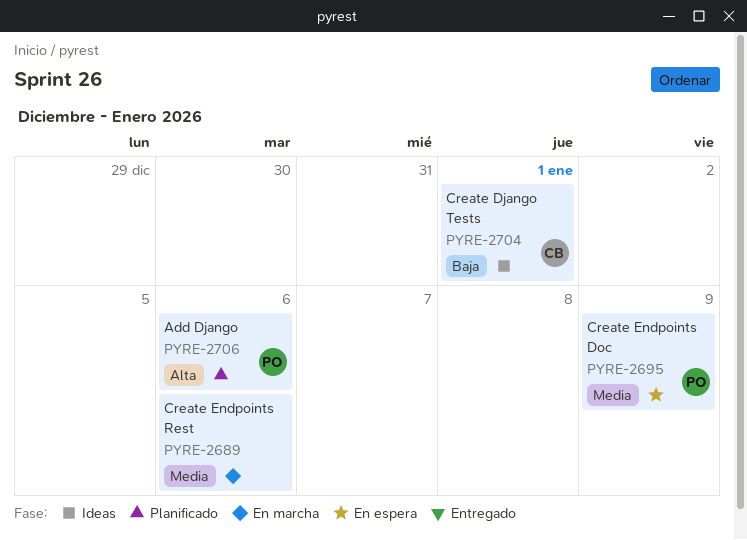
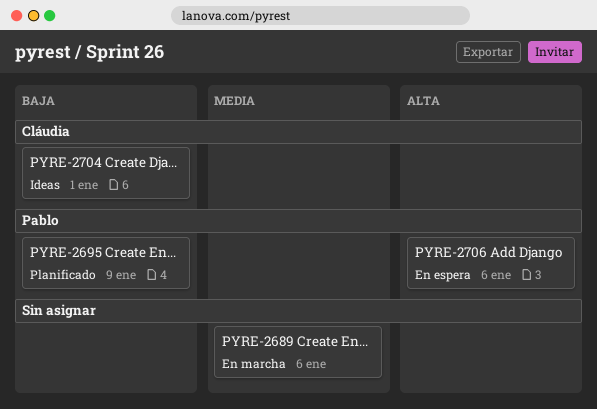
PYRE-2695, status: En espera -> Planificado
PYRE-2695, priority: Media -> Baja
PYRE-2706, status: Planificado -> En espera

